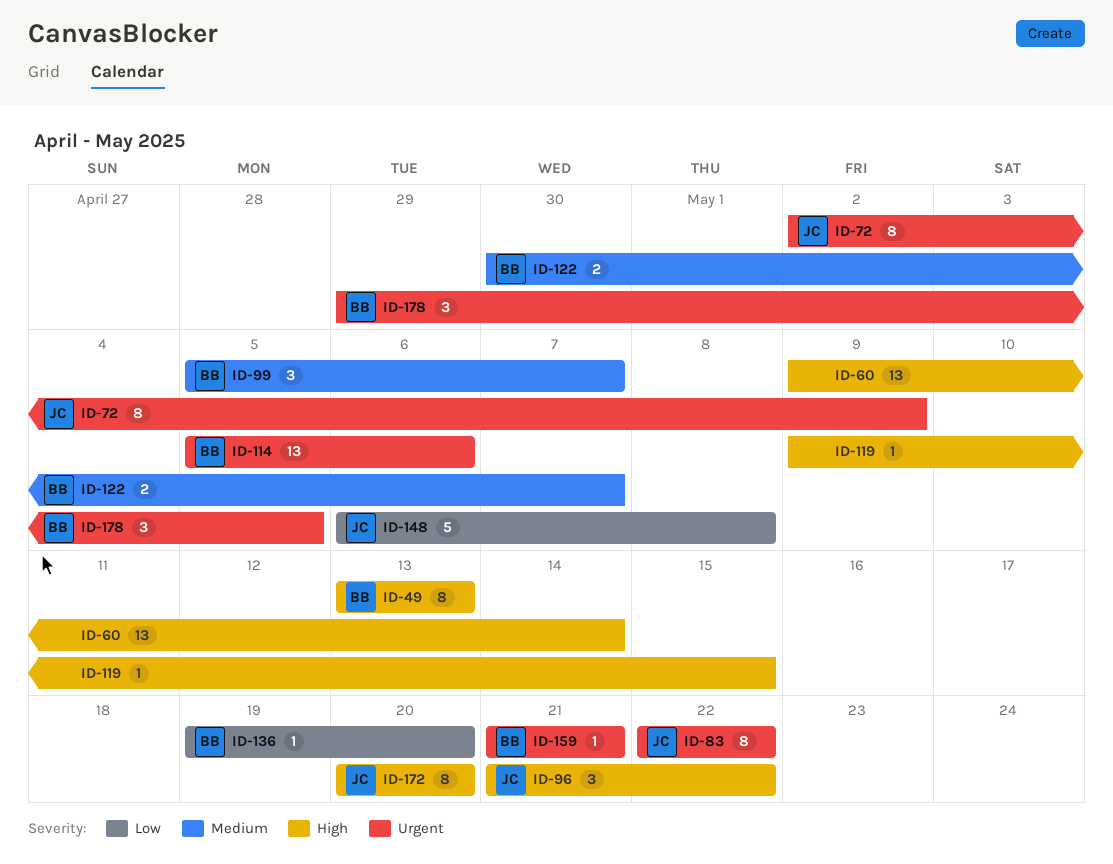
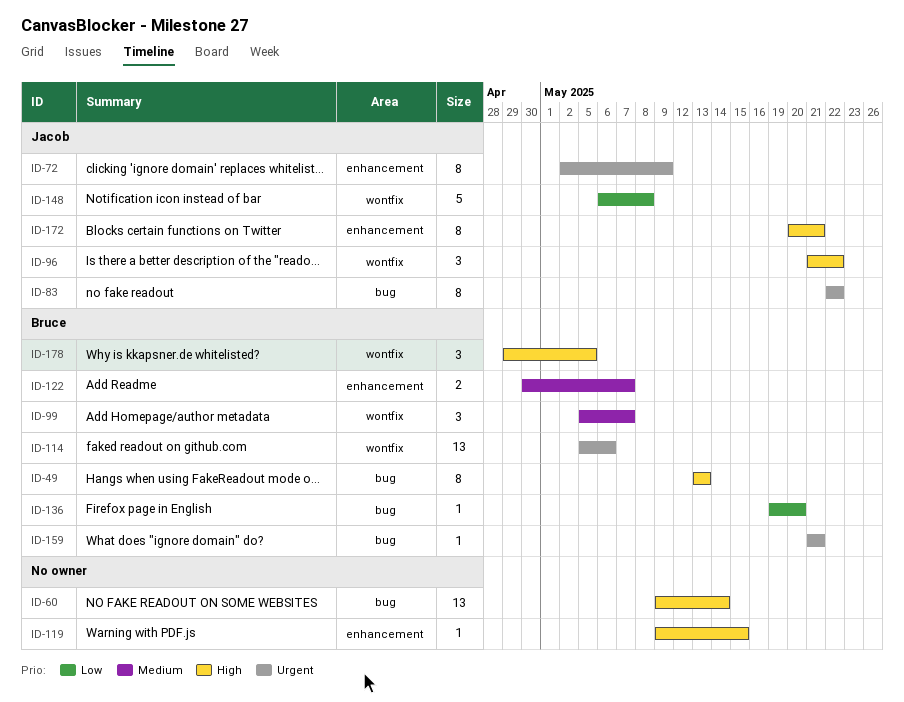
ID-172, due: May 20 -> May 21
ID-178, priority: Urgent -> High

